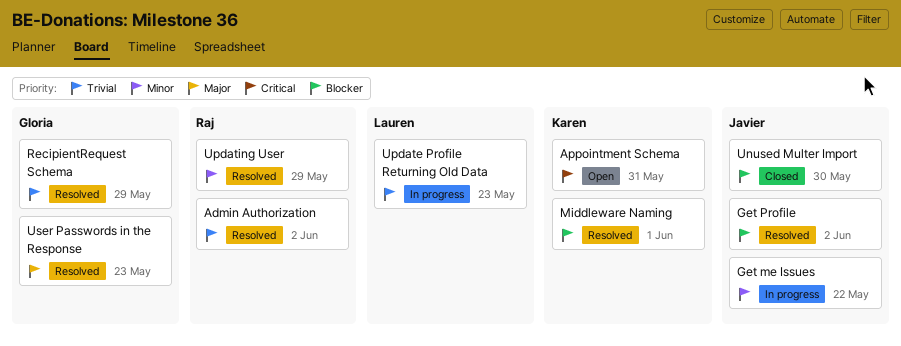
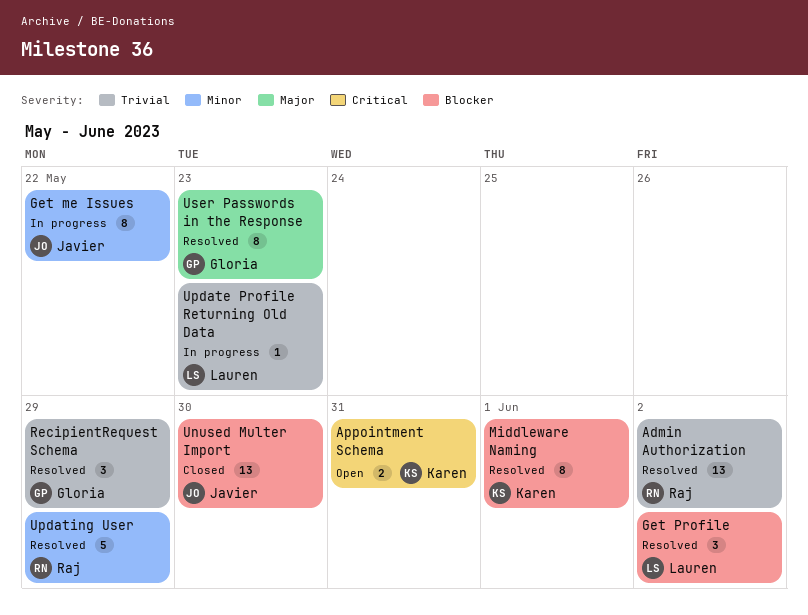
Get Profile, owner: Javier -> Lauren

